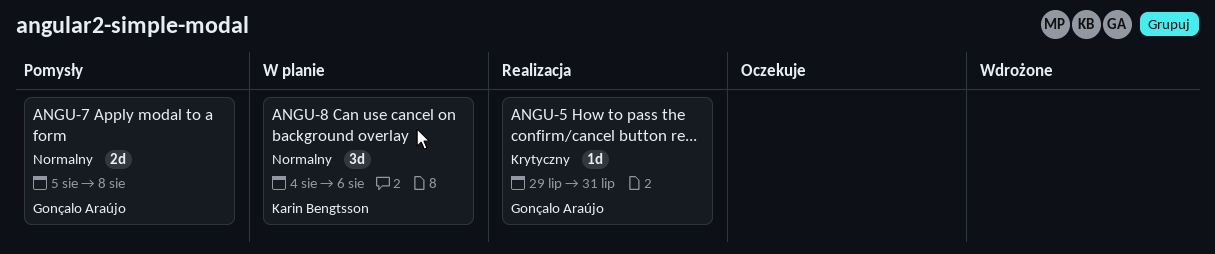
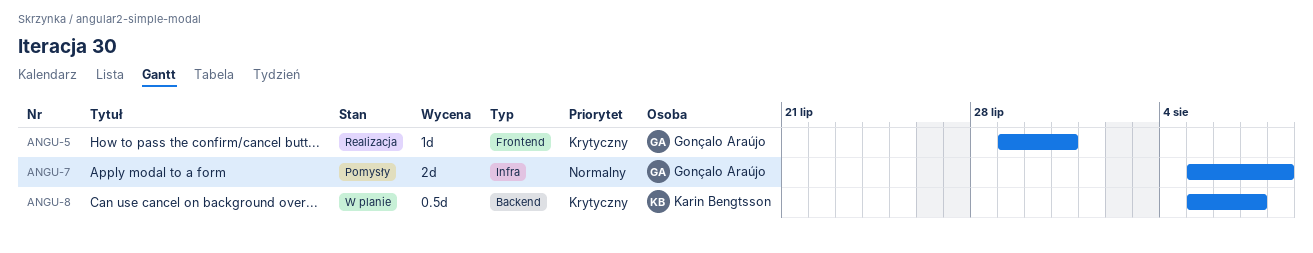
ANGU-8, priority: Normalny -> Krytyczny
ANGU-8, estimate: 3d -> 0.5d
ANGU-8, start: Aug 4 -> Aug 5
ANGU-8, due: Aug 6 -> Aug 7

